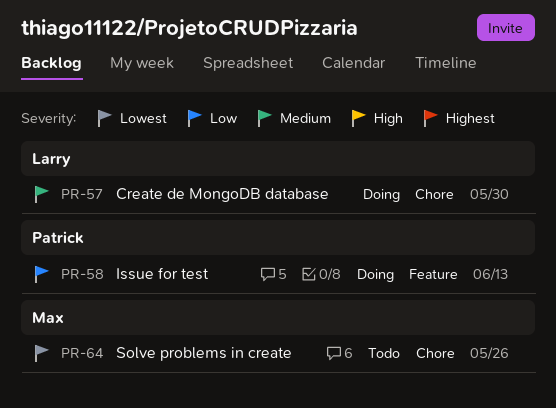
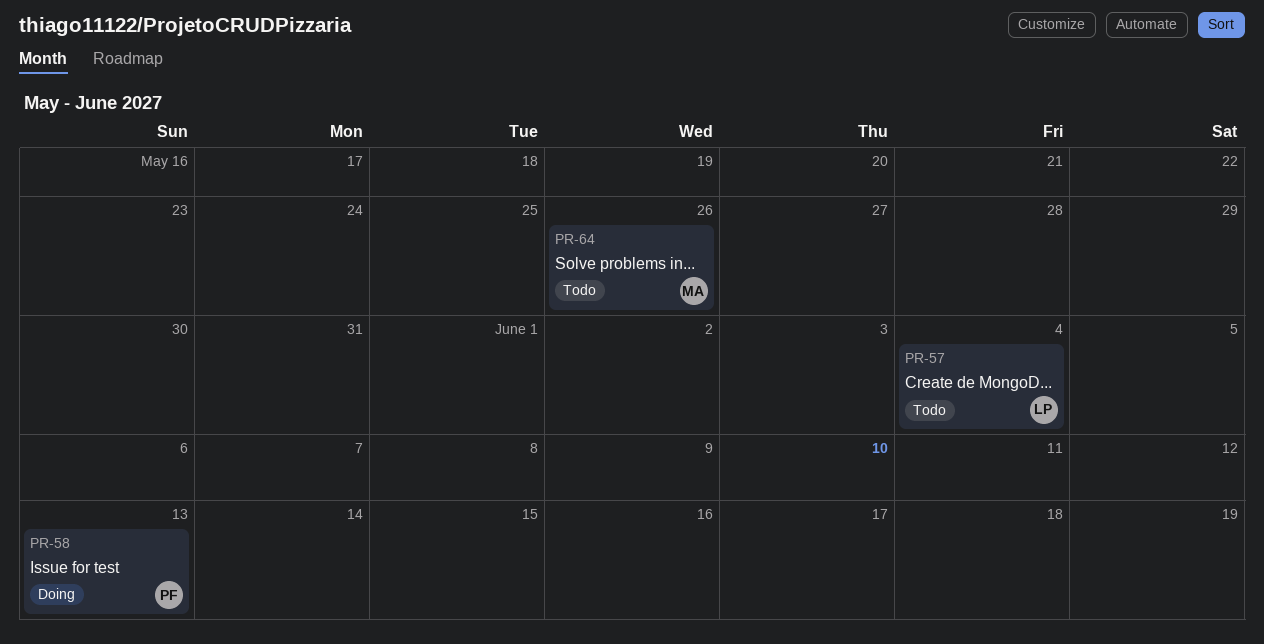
PR-57, status: Doing -> Todo
PR-57, due: May 30 -> Jun 4

